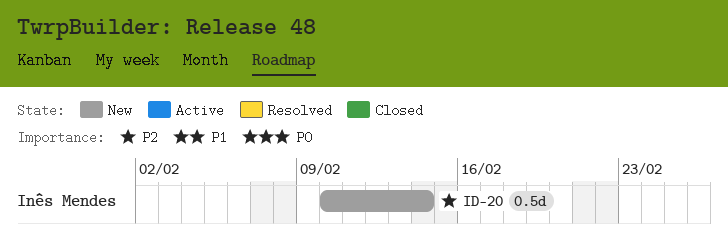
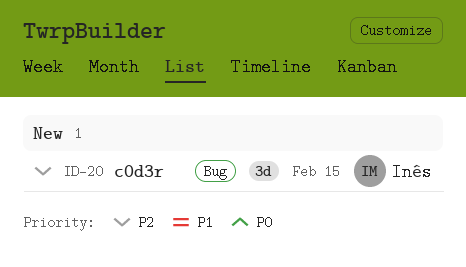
ID-20, estimate: 0.5d -> 3d
ID-20, due: Feb 14 -> Feb 15

